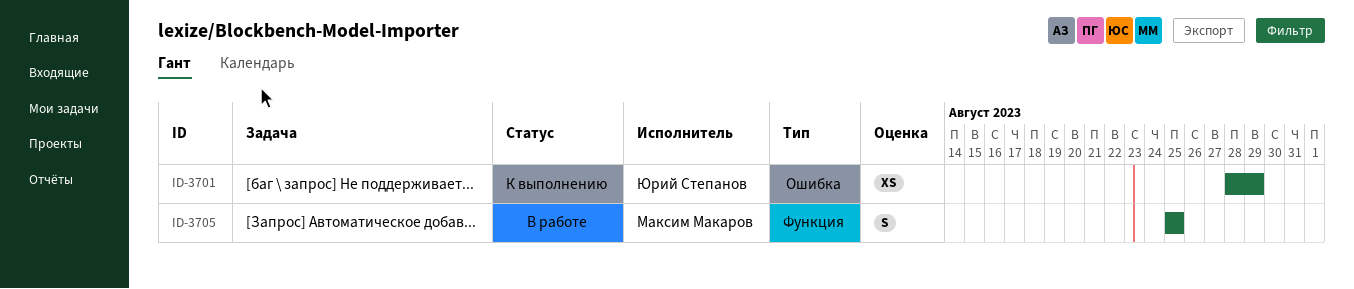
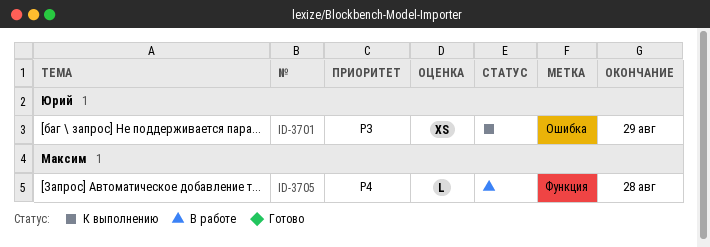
ID-3705, estimate: S -> L
ID-3705, due: Aug 25 -> Aug 28

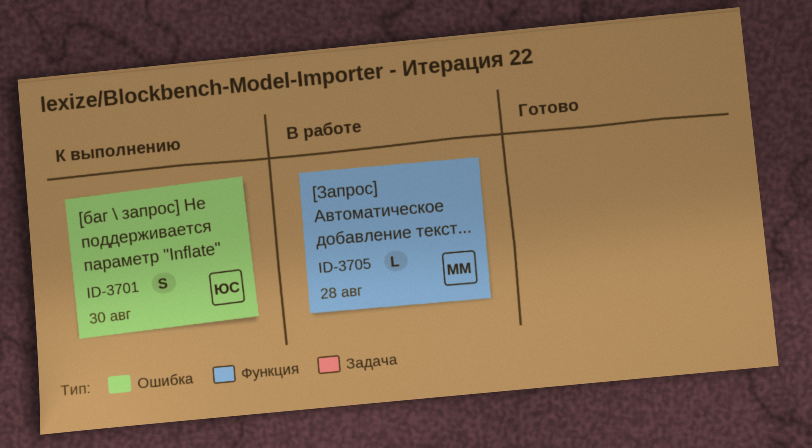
ID-3701, estimate: XS -> S
ID-3701, due: Aug 29 -> Aug 30

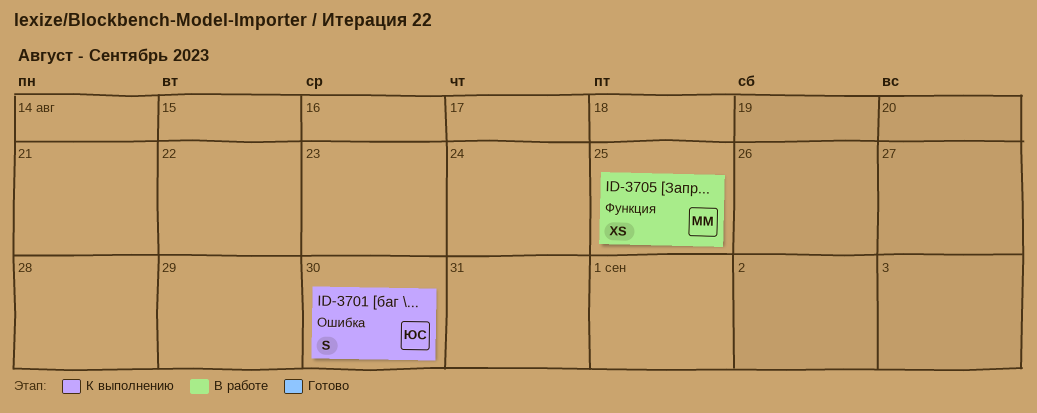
ID-3705, estimate: L -> XS
ID-3705, due: Aug 28 -> Aug 25

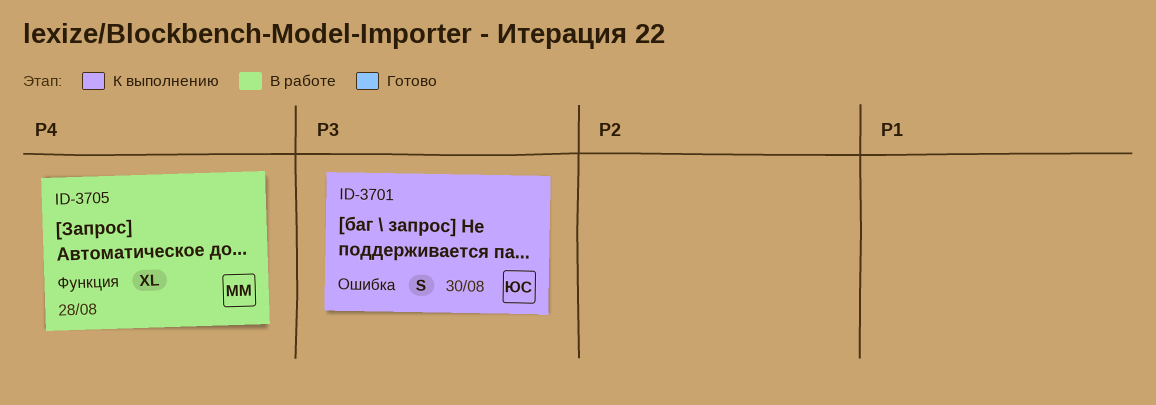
ID-3705, estimate: XS -> XL
ID-3705, due: Aug 25 -> Aug 28

